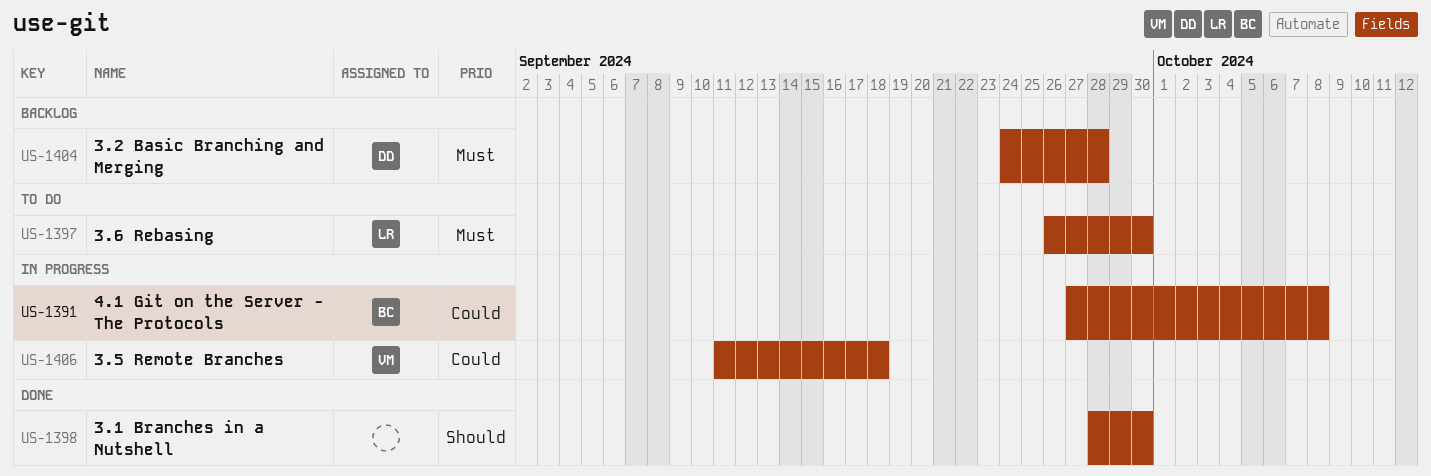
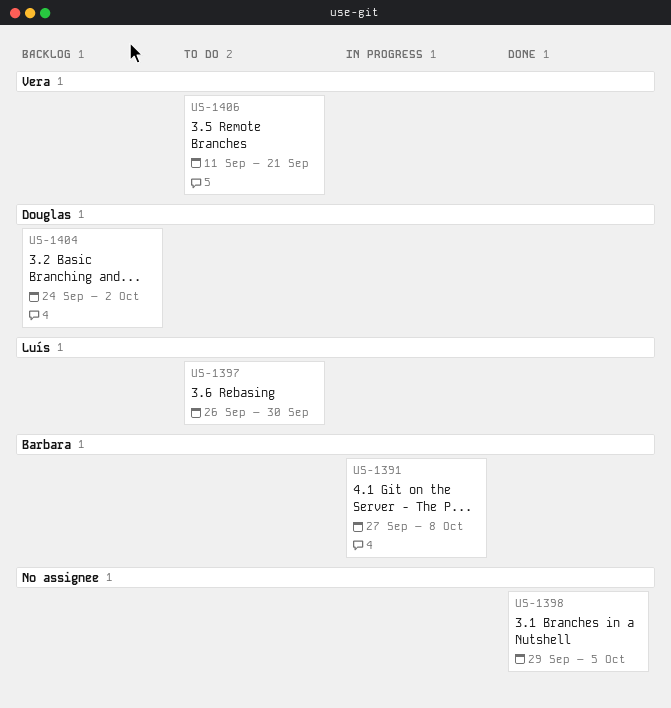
US-1398, start: Sep 28 -> Sep 29
US-1398, due: Sep 30 -> Oct 5
US-1404, due: Sep 28 -> Oct 2
US-1406, status: In progress -> To do
US-1406, due: Sep 18 -> Sep 21

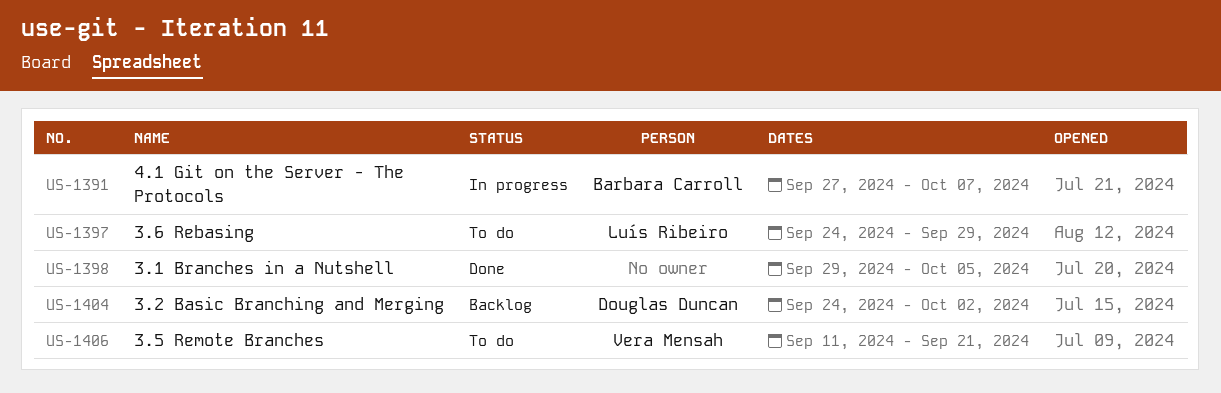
US-1391, due: Oct 8 -> Oct 7
US-1397, start: Sep 26 -> Sep 24
US-1397, due: Sep 30 -> Sep 29

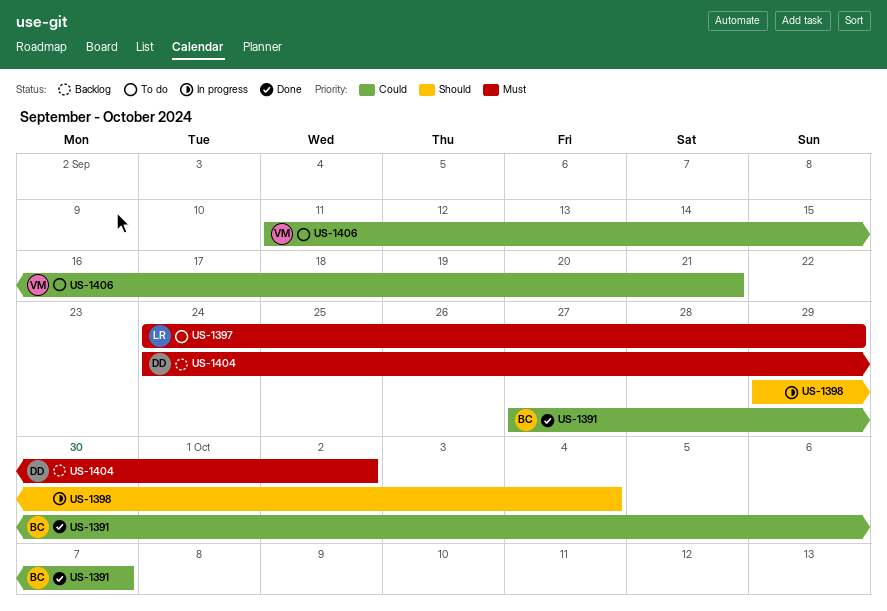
US-1391, status: In progress -> Done
US-1398, status: Done -> In progress
US-1398, due: Oct 5 -> Oct 4

